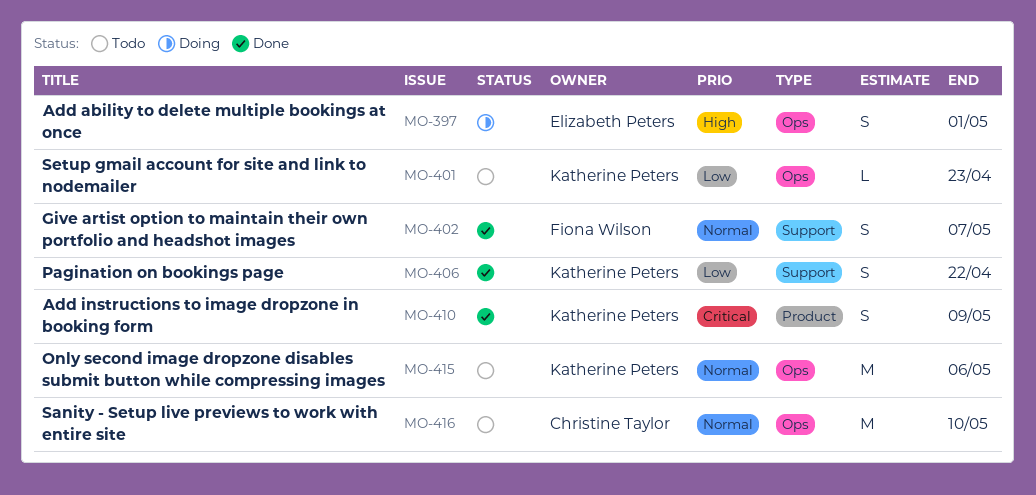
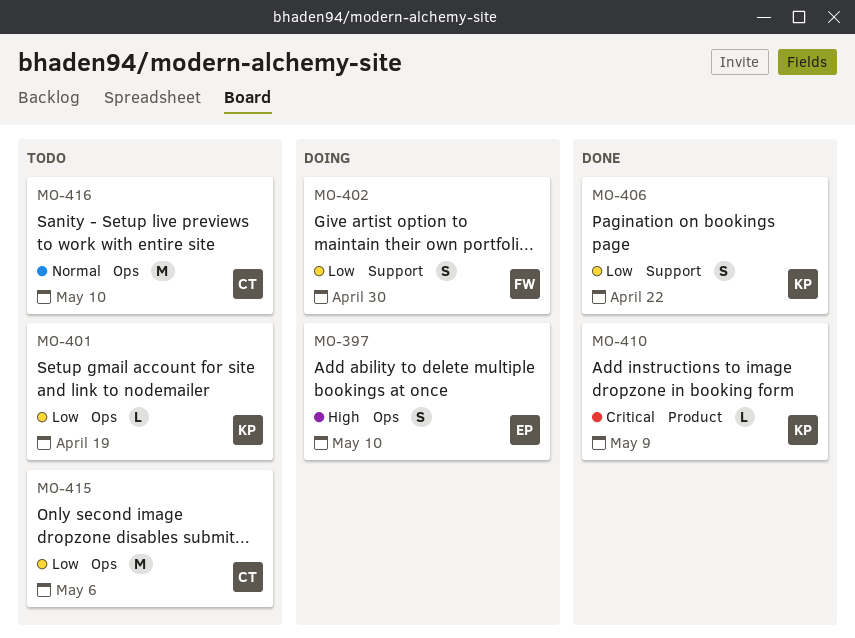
MO-397, due: May 1 -> May 10
MO-401, due: Apr 23 -> Apr 19
MO-402, status: Done -> Doing
MO-402, priority: Normal -> Low
MO-402, due: May 7 -> Apr 30
MO-410, estimate: S -> L
MO-415, owner: Katherine Peters -> Christine Taylor
MO-415, priority: Normal -> Low

